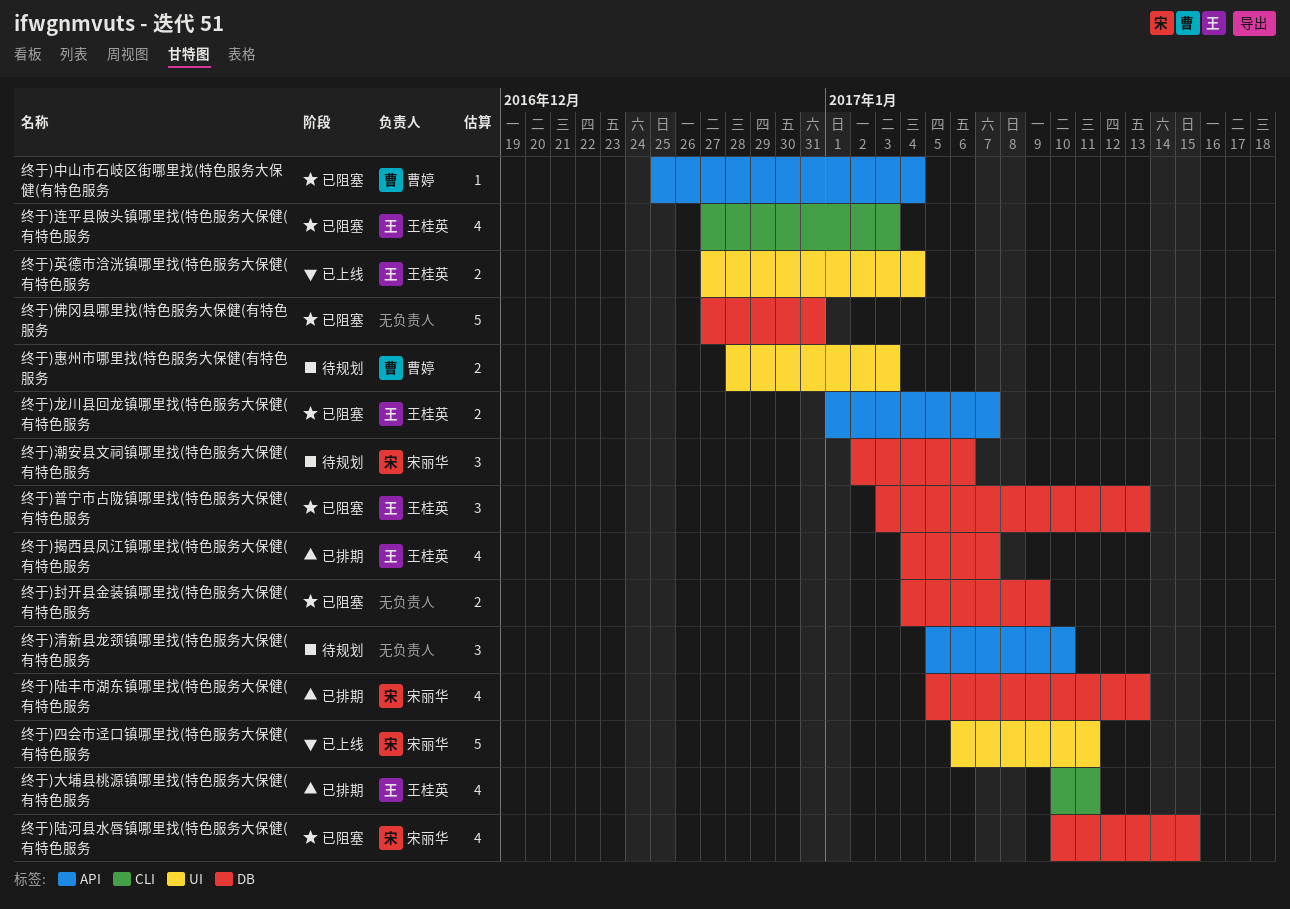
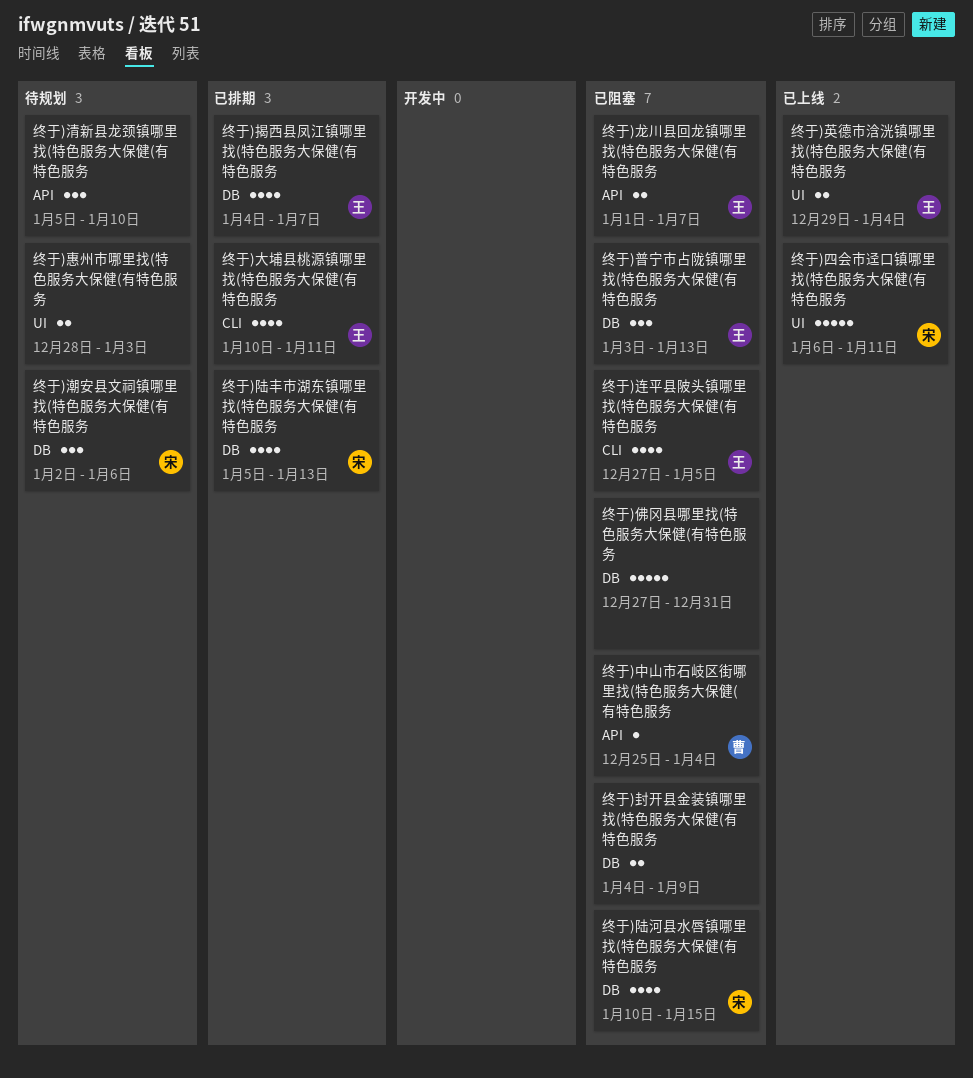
终于)惠州市哪里找(特色服务大保健(有特色服务, owner: 曹婷 -> none
终于)英德市浛洸镇哪里找(特色服务大保健(有特色服务, start: Dec 27 -> Dec 29
终于)连平县陂头镇哪里找(特色服务大保健(有特色服务, due: Jan 3 -> Jan 5

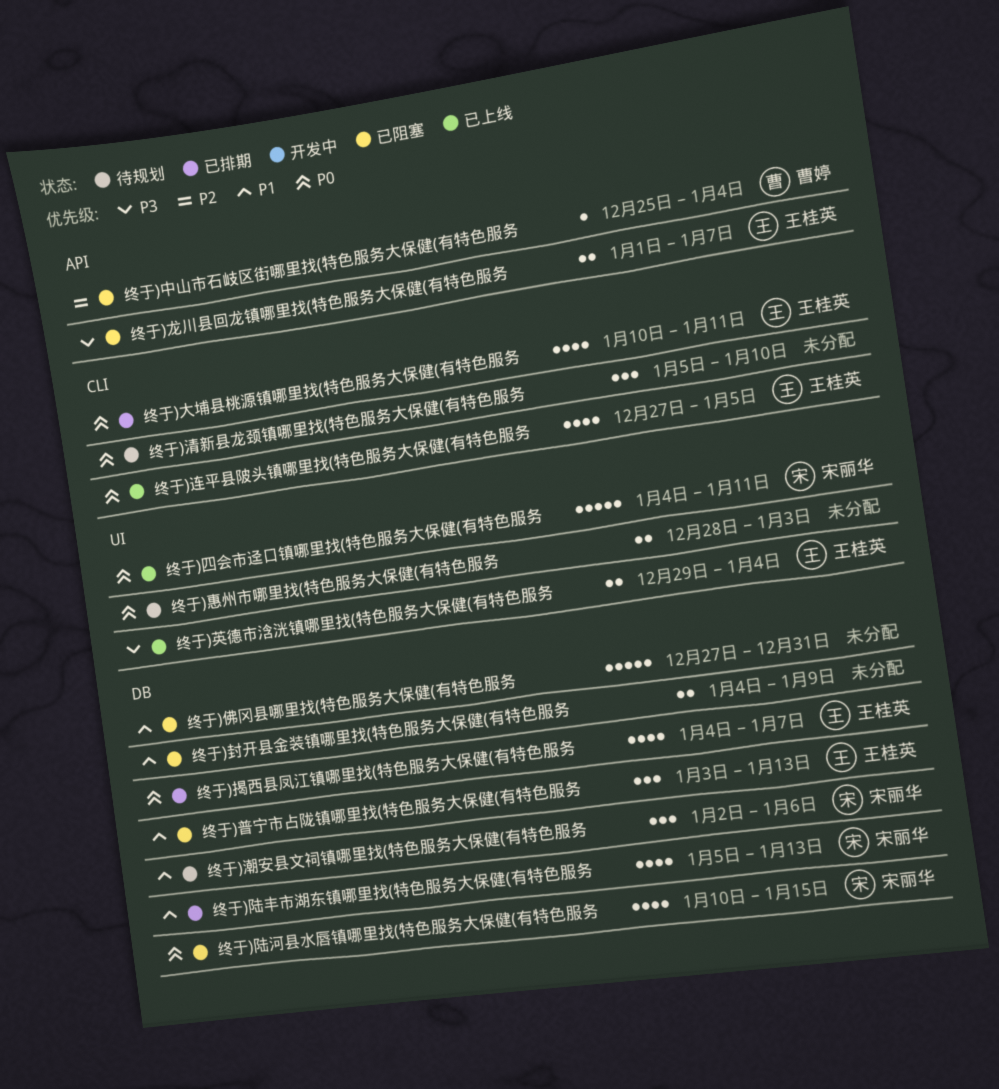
终于)四会市迳口镇哪里找(特色服务大保健(有特色服务, start: Jan 6 -> Jan 4
终于)清新县龙颈镇哪里找(特色服务大保健(有特色服务, label: API -> CLI
终于)连平县陂头镇哪里找(特色服务大保健(有特色服务, status: 已阻塞 -> 已上线

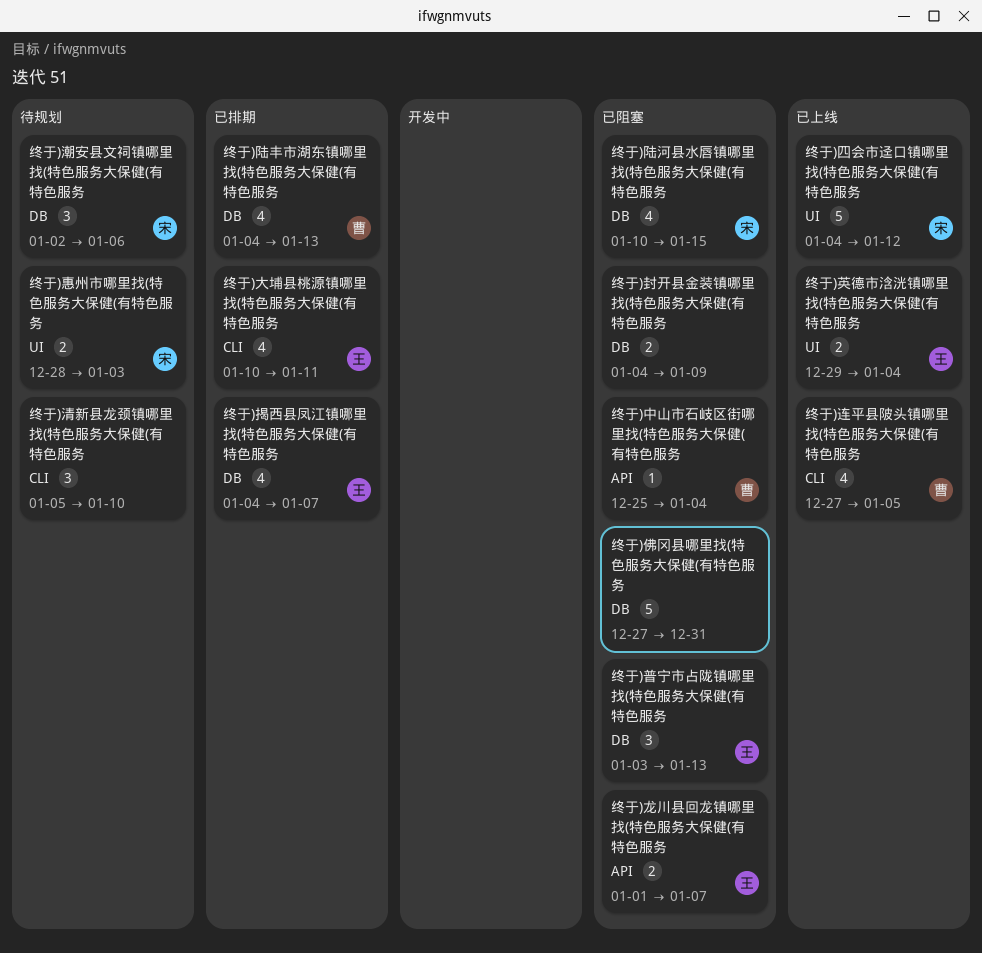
终于)四会市迳口镇哪里找(特色服务大保健(有特色服务, due: Jan 11 -> Jan 12
终于)惠州市哪里找(特色服务大保健(有特色服务, owner: none -> 宋丽华
终于)连平县陂头镇哪里找(特色服务大保健(有特色服务, owner: 王桂英 -> 曹婷
终于)陆丰市湖东镇哪里找(特色服务大保健(有特色服务, owner: 宋丽华 -> 曹婷
终于)陆丰市湖东镇哪里找(特色服务大保健(有特色服务, start: Jan 5 -> Jan 4

